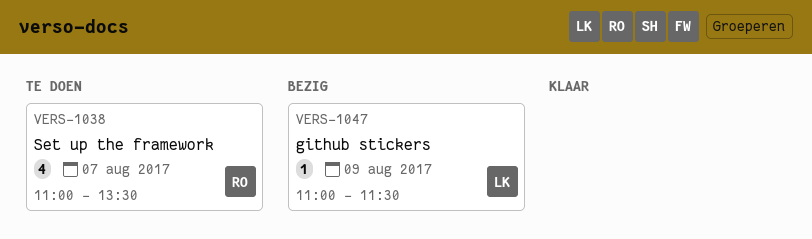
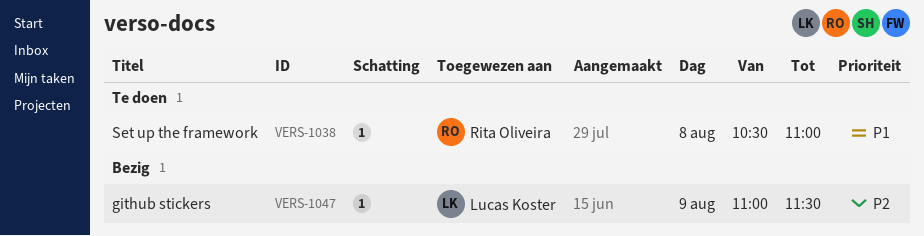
VERS-1038, estimate: 4 -> 1
VERS-1038, day: Aug 7 -> Aug 8
VERS-1038, begins: 11:00 -> 10:30
VERS-1038, ends: 13:30 -> 11:00

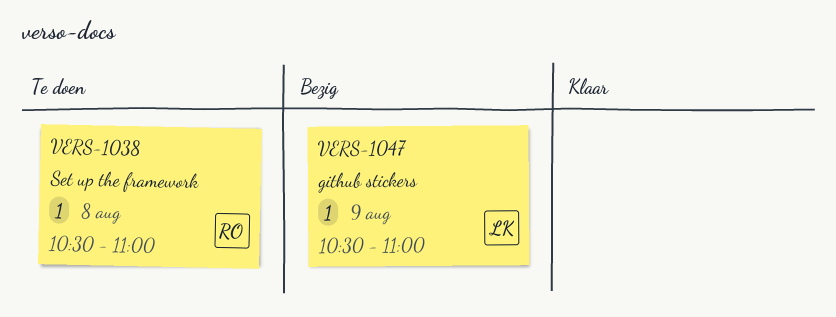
VERS-1047, begins: 11:00 -> 10:30
VERS-1047, ends: 11:30 -> 11:00

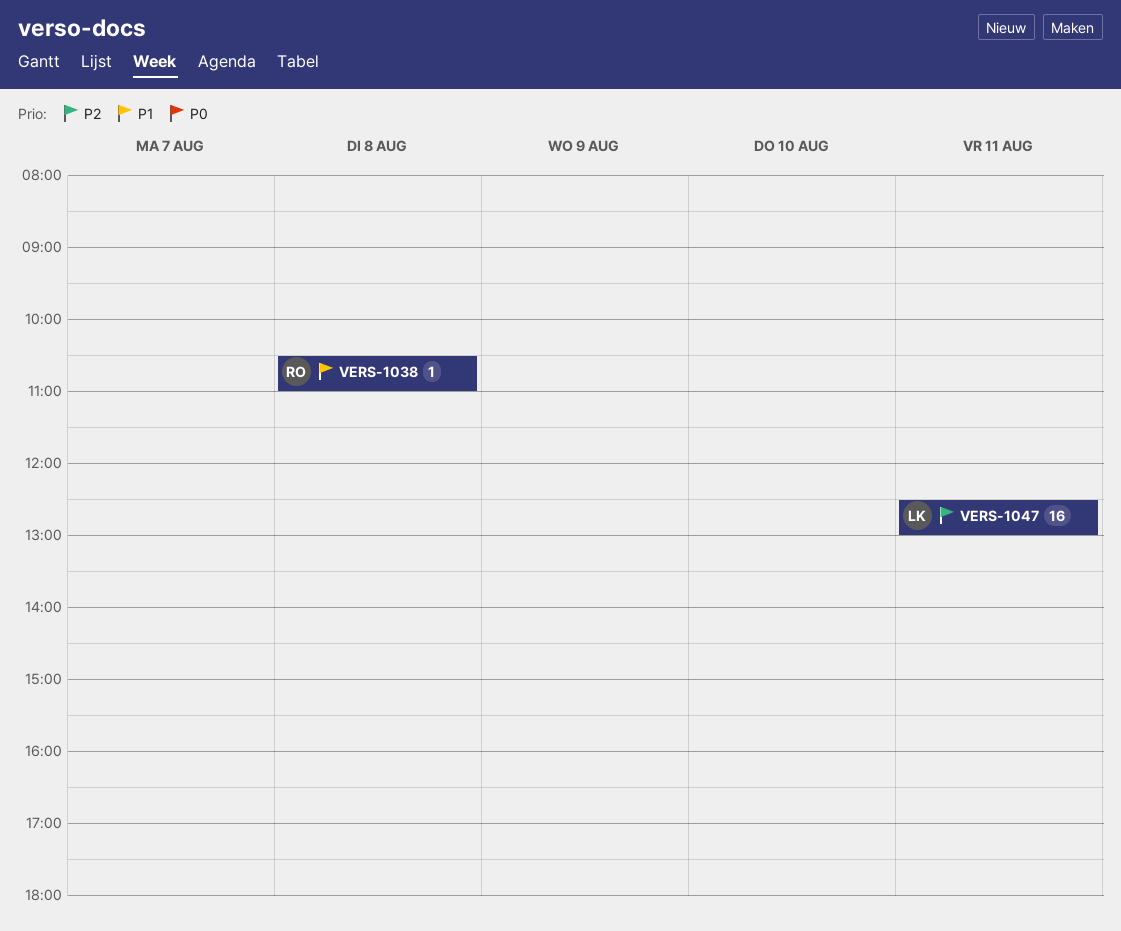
VERS-1047, estimate: 1 -> 16
VERS-1047, day: Aug 9 -> Aug 11
VERS-1047, begins: 10:30 -> 12:30
VERS-1047, ends: 11:00 -> 13:00

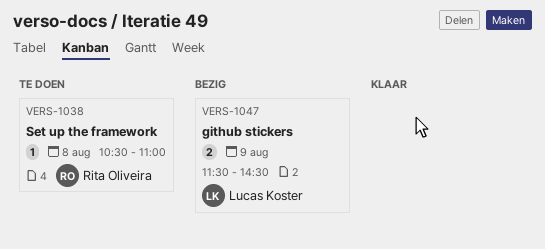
VERS-1047, estimate: 16 -> 2
VERS-1047, day: Aug 11 -> Aug 9
VERS-1047, begins: 12:30 -> 11:30
VERS-1047, ends: 13:00 -> 14:30

